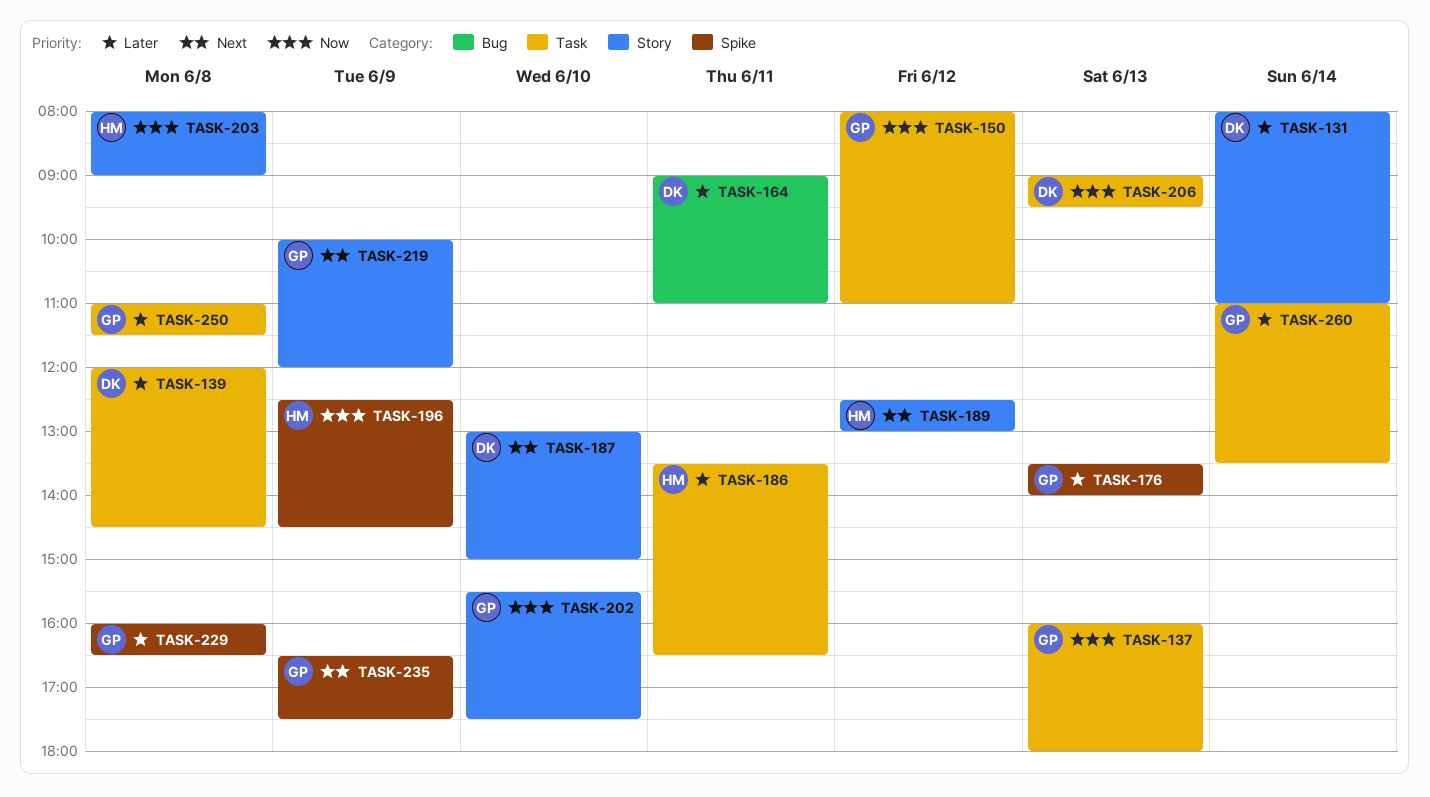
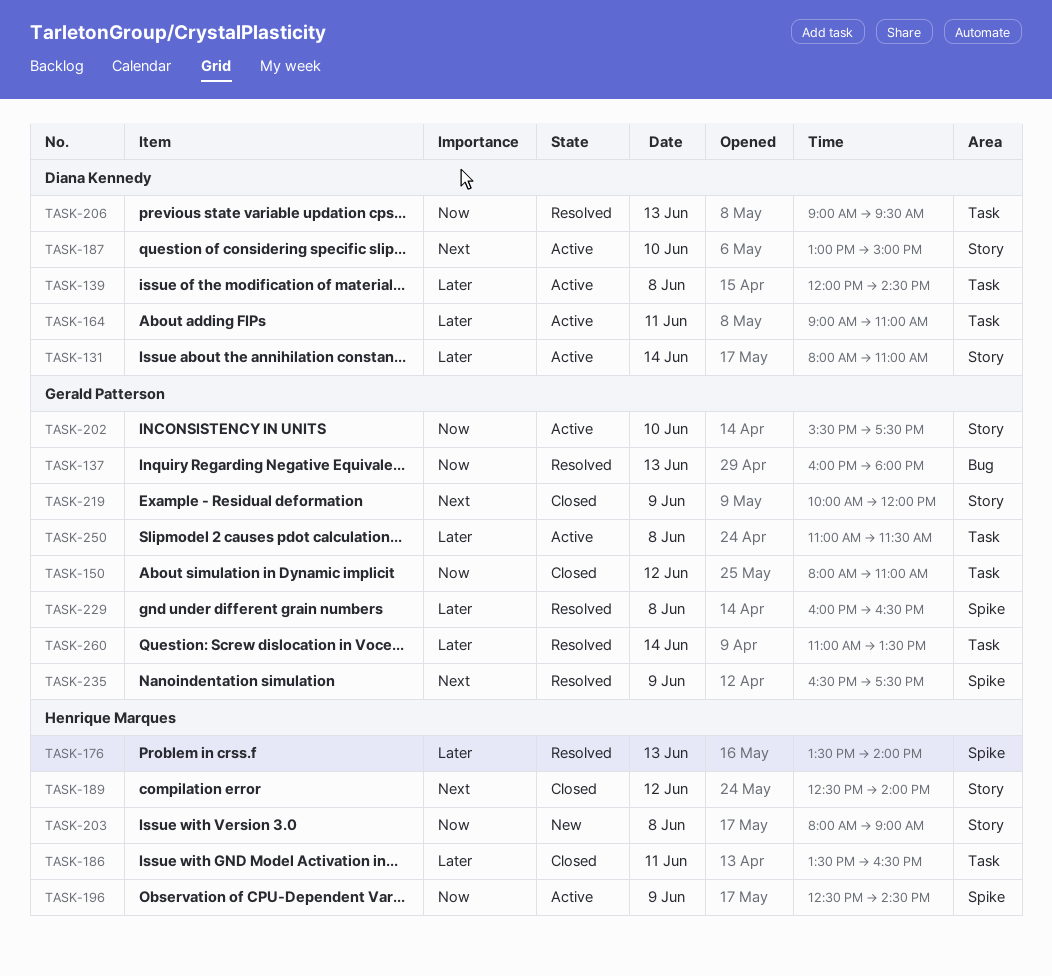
TASK-137, label: Task -> Bug
TASK-164, label: Bug -> Task
TASK-176, owner: Gerald Patterson -> Henrique Marques
TASK-189, ends: 13:00 -> 14:00

